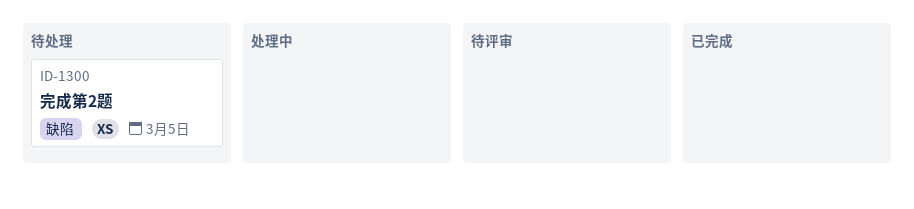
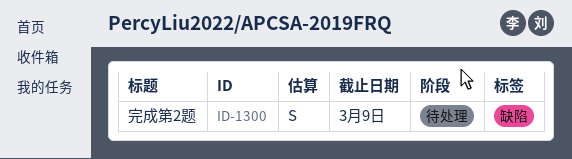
ID-1300, estimate: XS -> S
ID-1300, due: Mar 5 -> Mar 9

